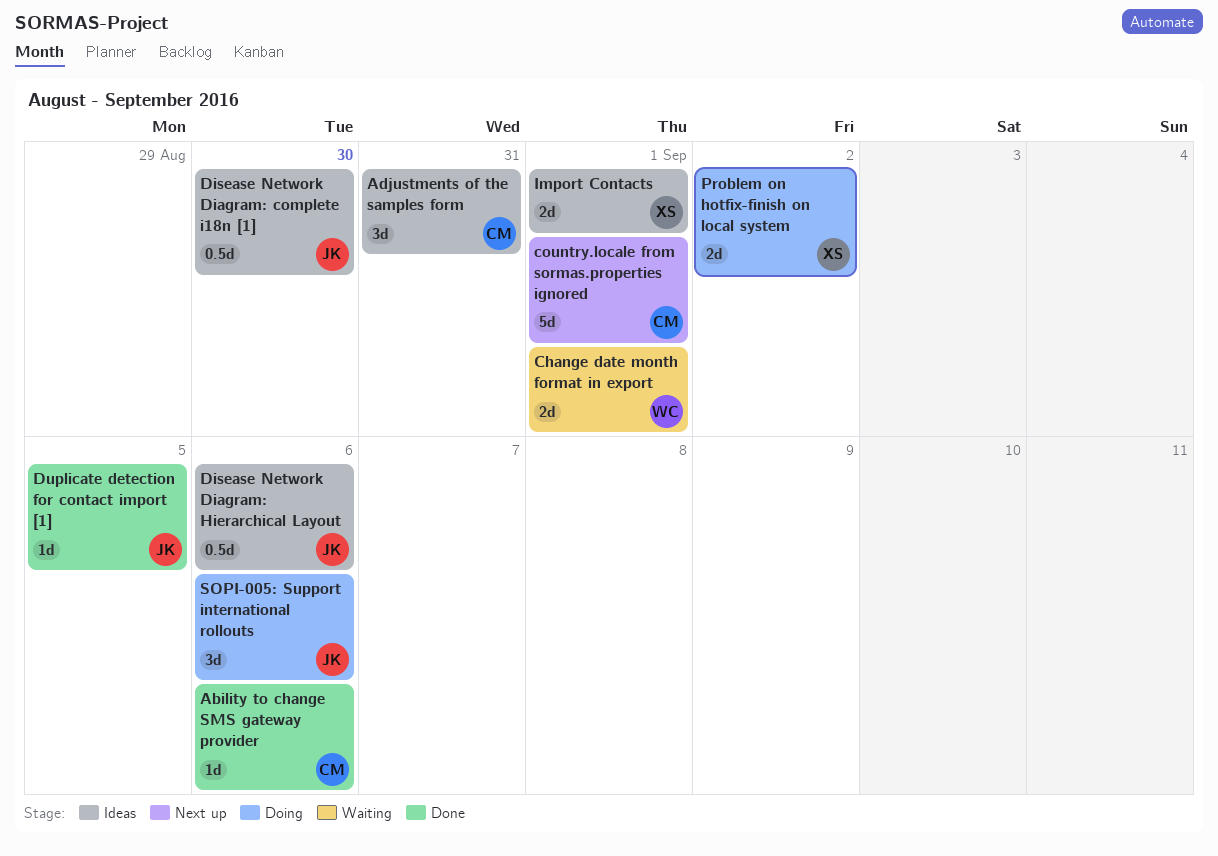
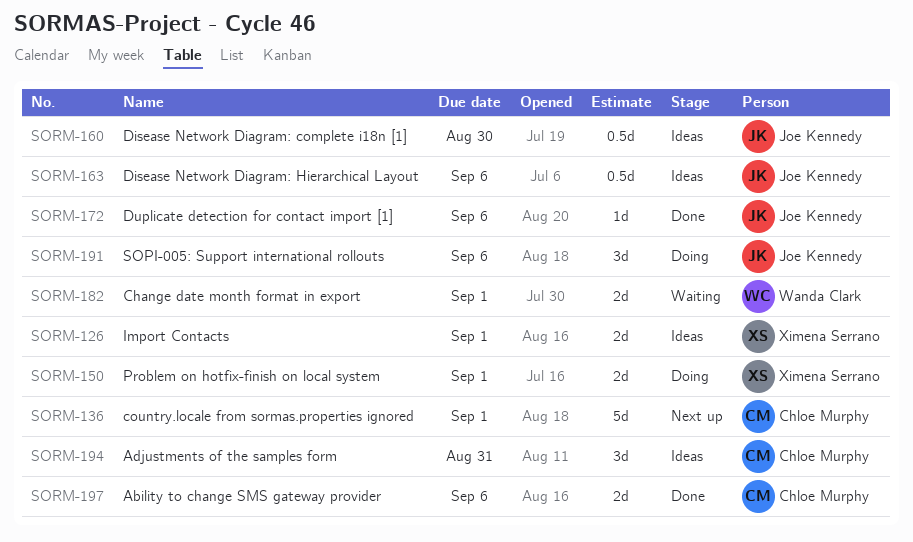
Ability to change SMS gateway provider, estimate: 1d -> 2d
Duplicate detection for contact import [1], due: Sep 5 -> Sep 6
Problem on hotfix-finish on local system, due: Sep 2 -> Sep 1

